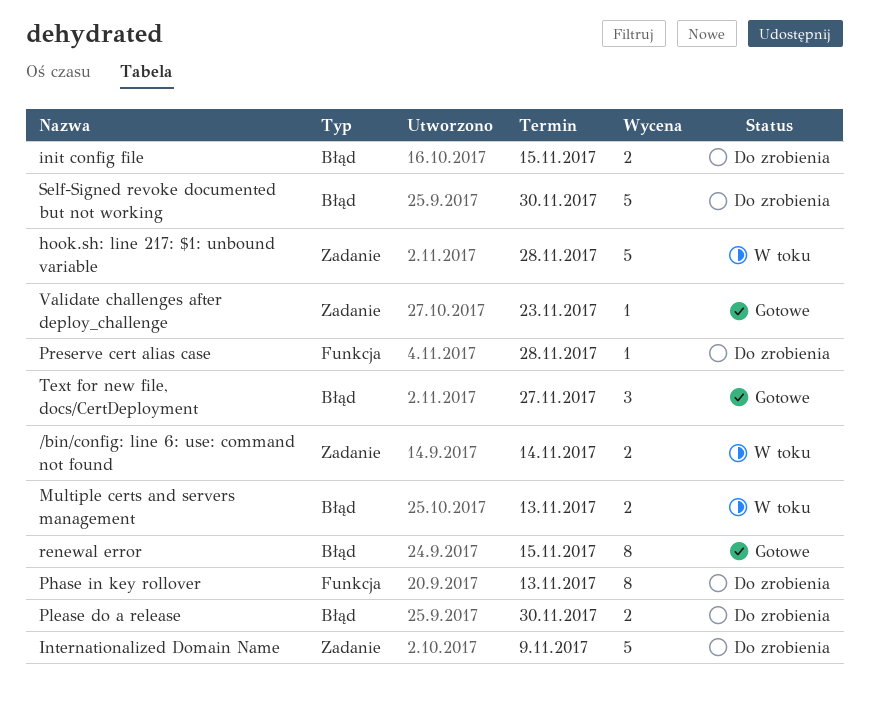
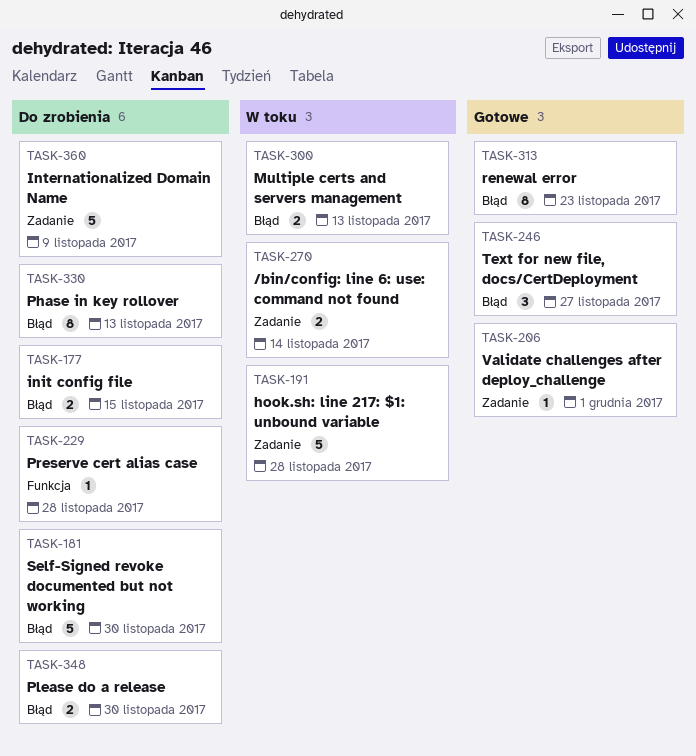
Phase in key rollover, label: Funkcja -> Błąd
renewal error, due: Nov 15 -> Nov 23
Validate challenges after deploy_challenge, due: Nov 23 -> Dec 1

